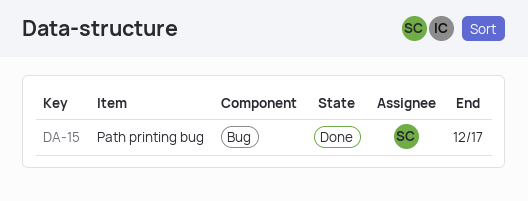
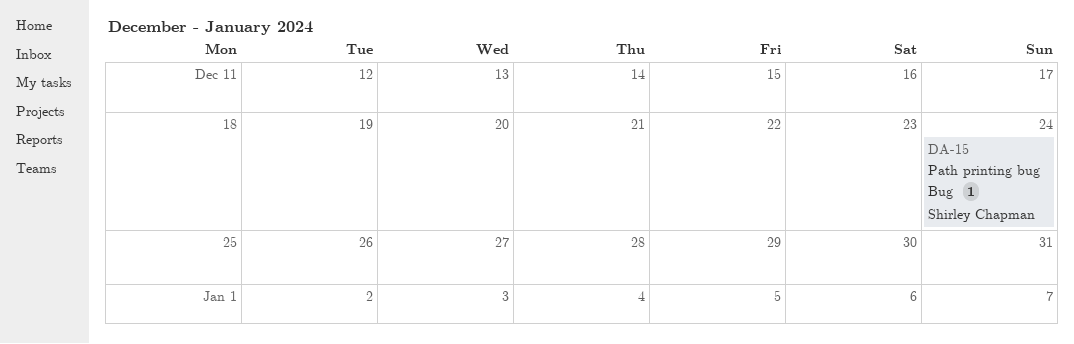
DA-15, due: Dec 17 -> Dec 24

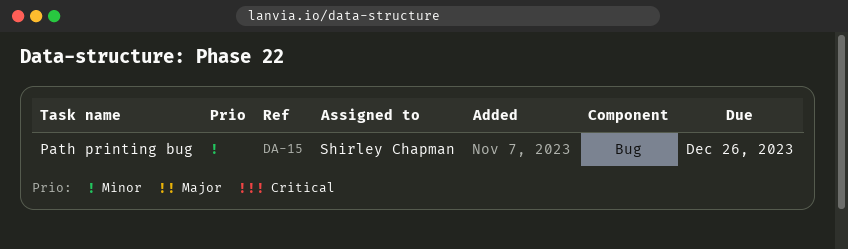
DA-15, due: Dec 24 -> Dec 26

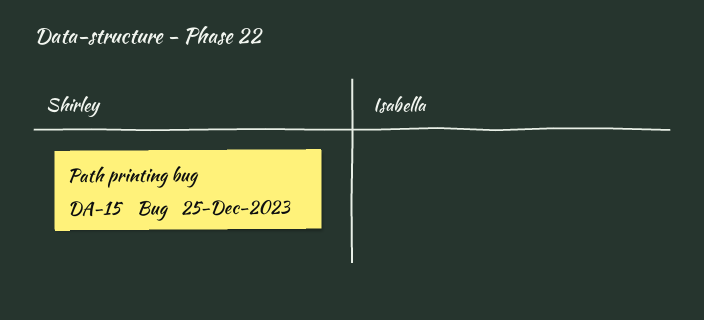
DA-15, due: Dec 26 -> Dec 25

